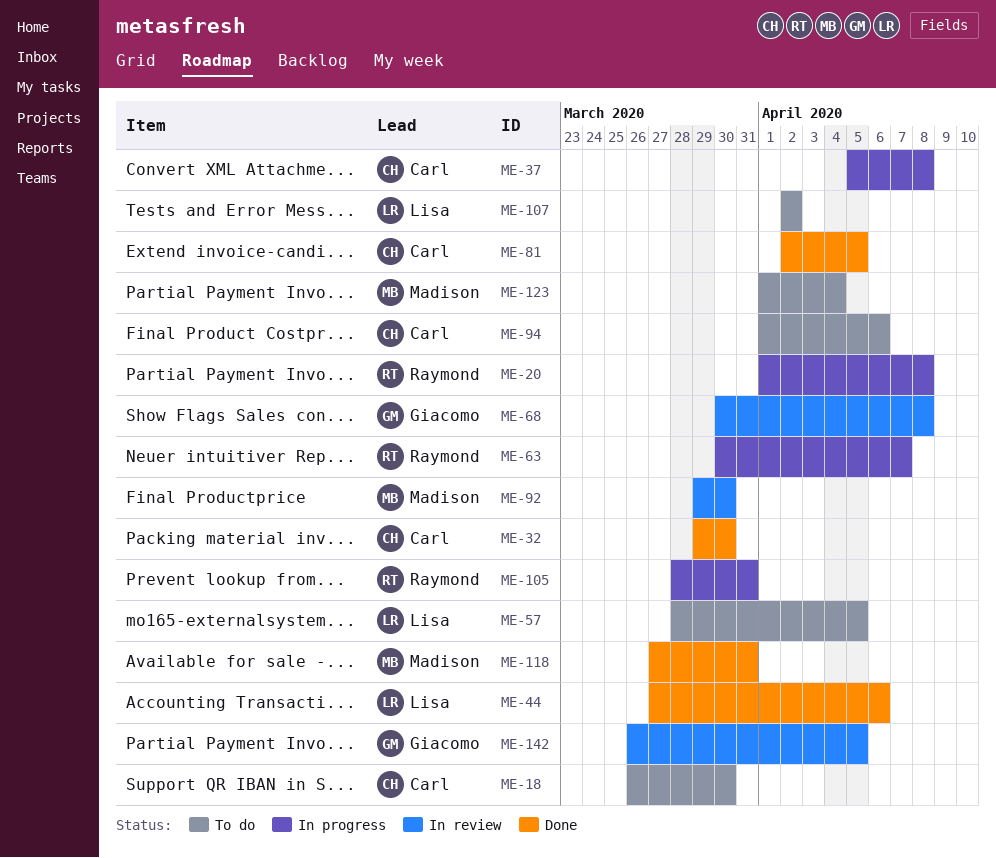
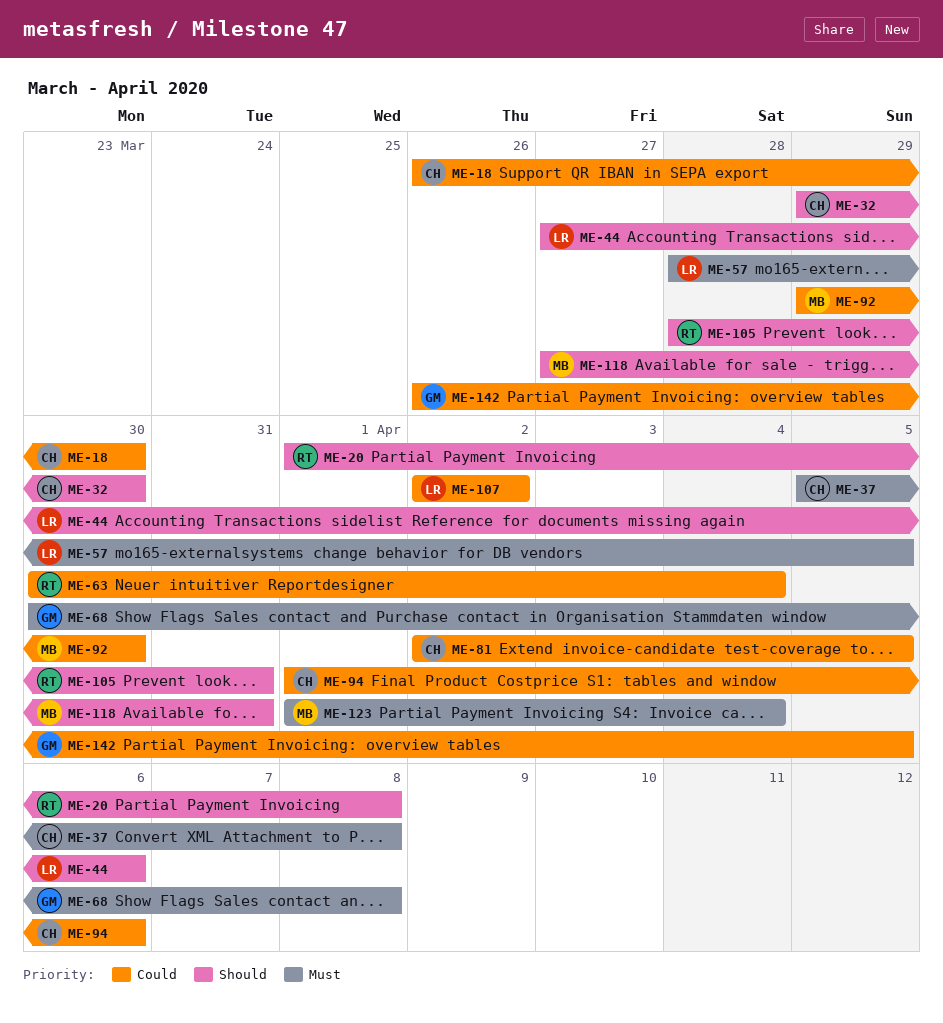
ME-63, due: Apr 7 -> Apr 4

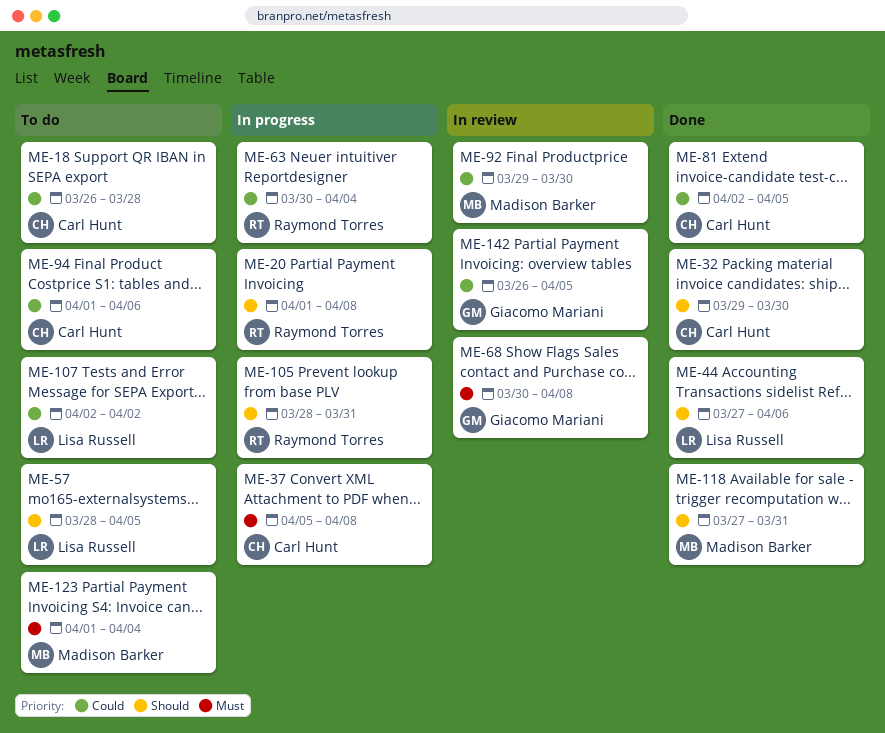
ME-18, due: Mar 30 -> Mar 28
ME-57, priority: Must -> Should

